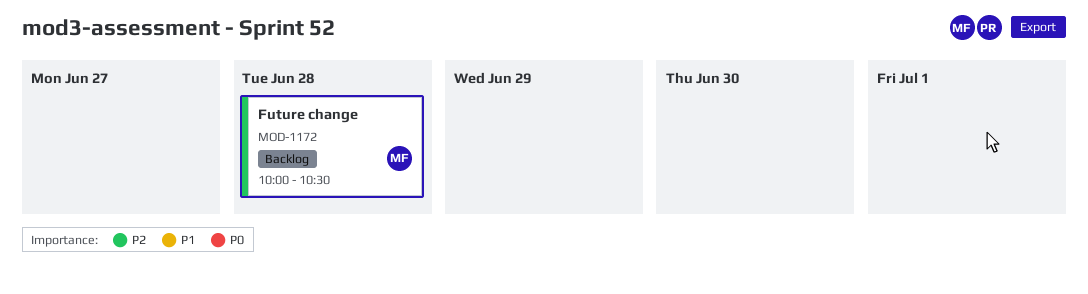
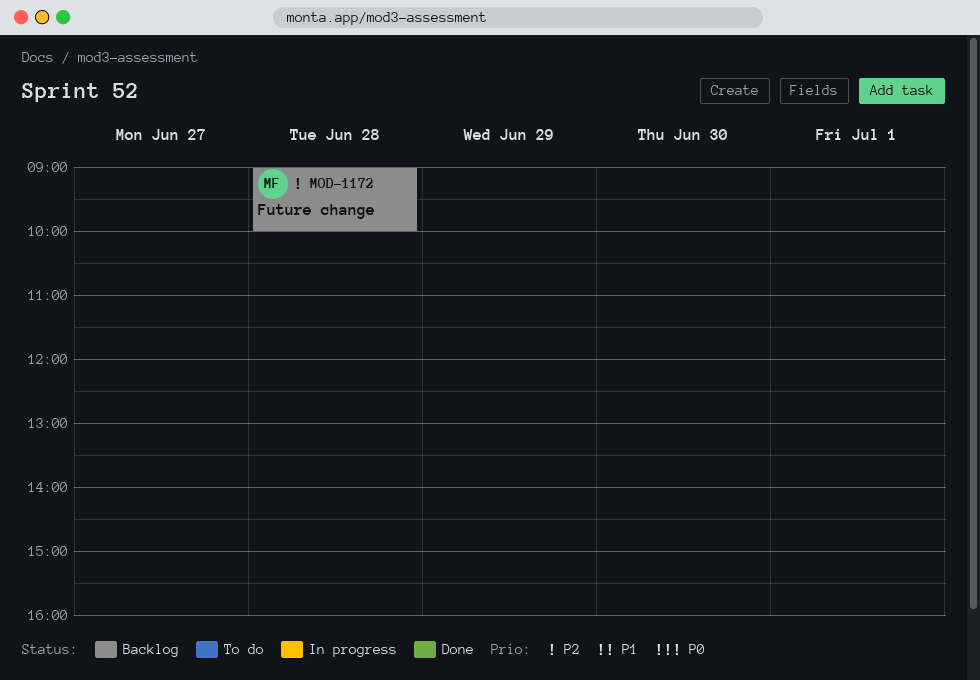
MOD-1172, begins: 10:00 -> 09:00
MOD-1172, ends: 10:30 -> 10:00

